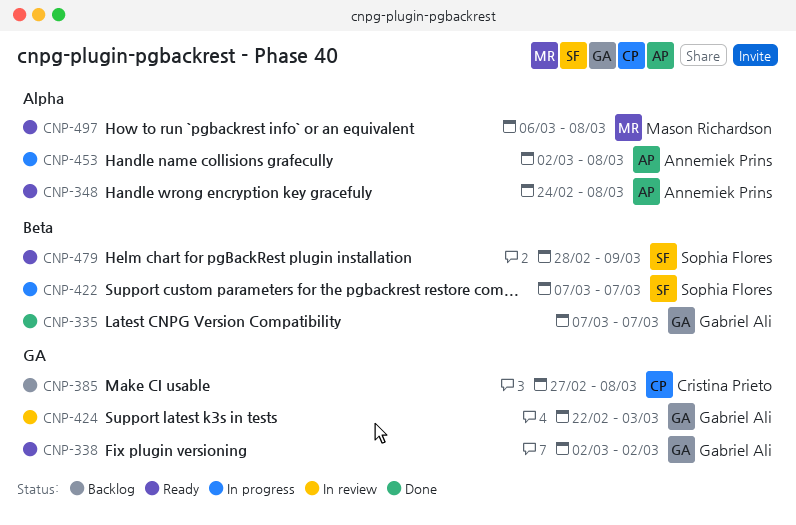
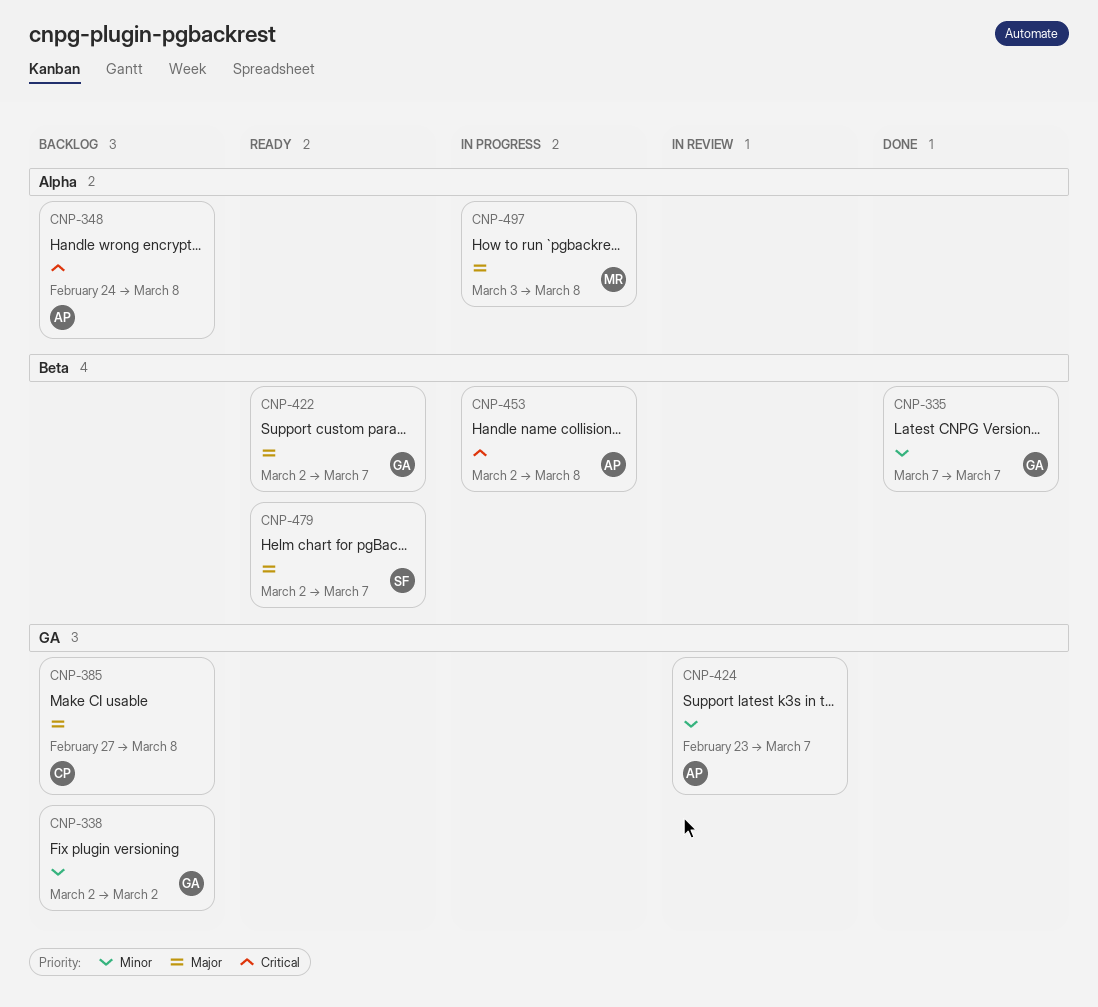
CNP-338, status: Ready -> Backlog
CNP-348, status: Ready -> Backlog
CNP-422, status: In progress -> Ready
CNP-422, owner: Sophia Flores -> Gabriel Ali
CNP-422, start: Mar 7 -> Mar 2
CNP-424, owner: Gabriel Ali -> Annemiek Prins
CNP-424, start: Feb 22 -> Feb 23
CNP-424, due: Mar 3 -> Mar 7
CNP-453, label: Alpha -> Beta
CNP-479, start: Feb 28 -> Mar 2
CNP-479, due: Mar 9 -> Mar 7
CNP-497, status: Ready -> In progress
CNP-497, start: Mar 6 -> Mar 3

